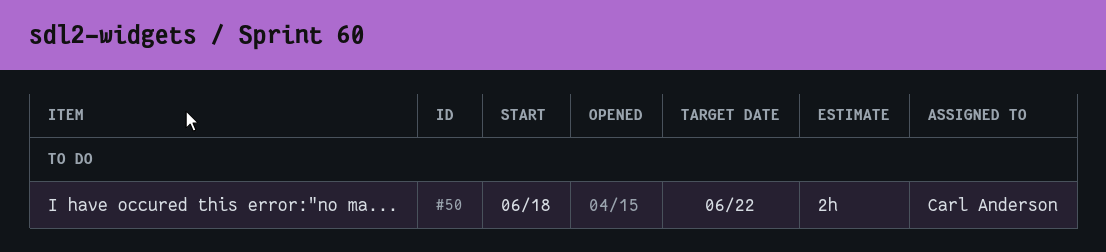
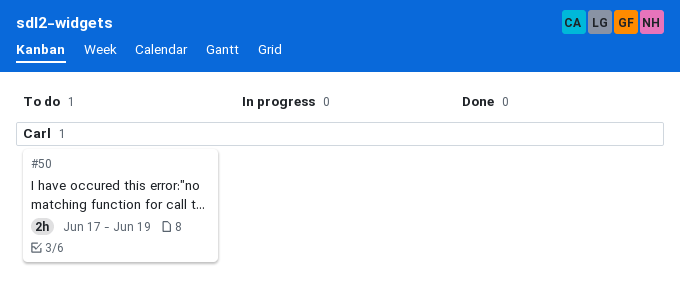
#50, start: Jun 18 -> Jun 17
#50, due: Jun 22 -> Jun 19

